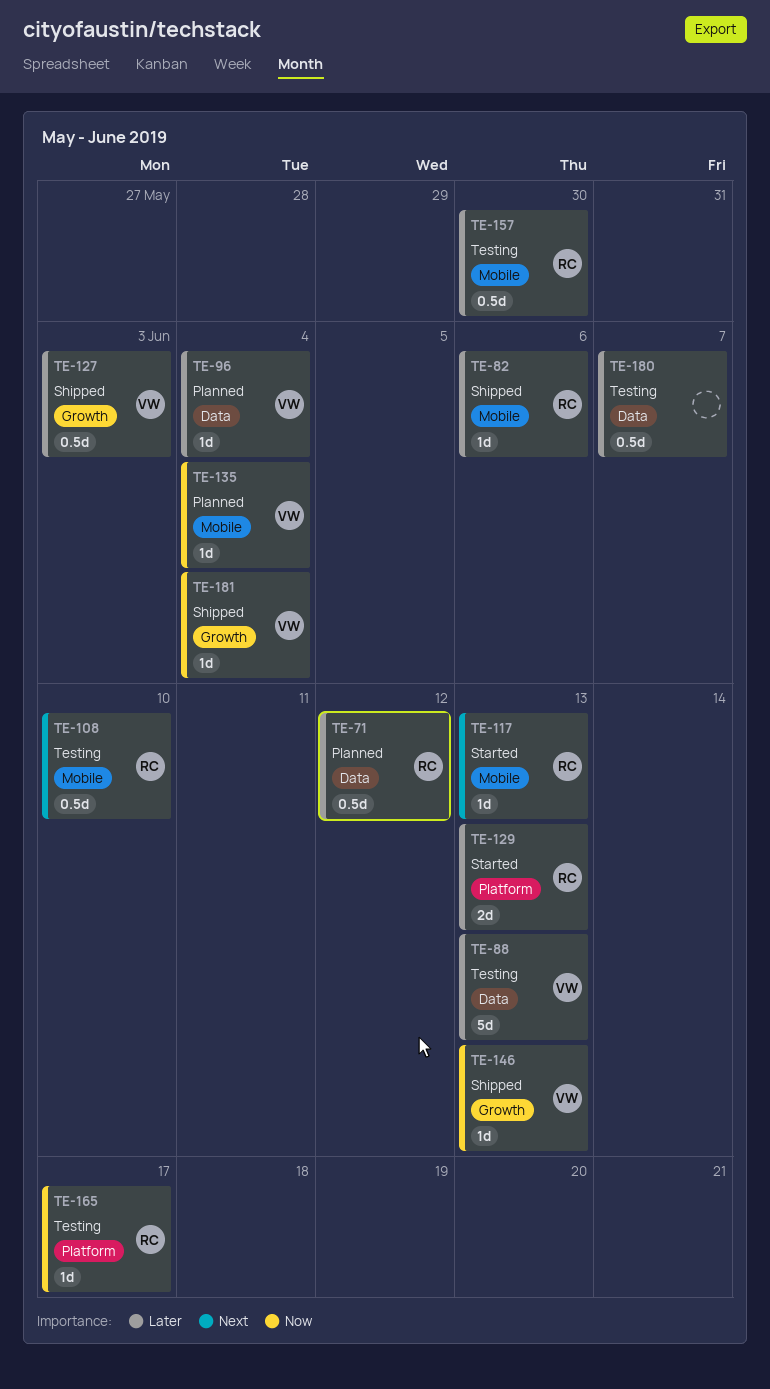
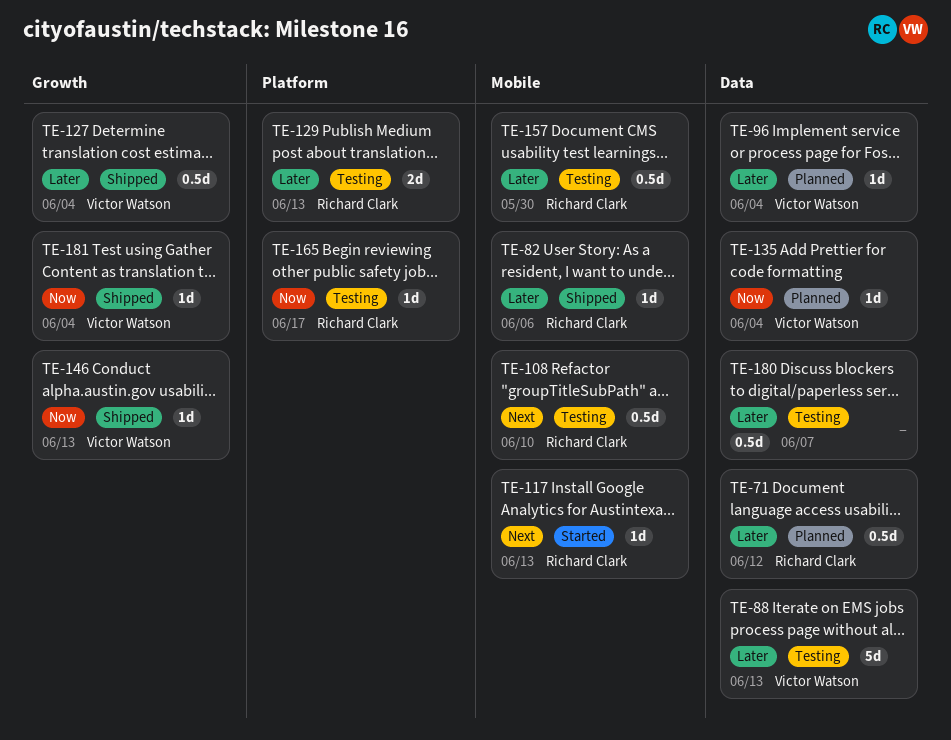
TE-127, due: Jun 3 -> Jun 4
TE-129, status: Started -> Testing
TE-135, label: Mobile -> Data

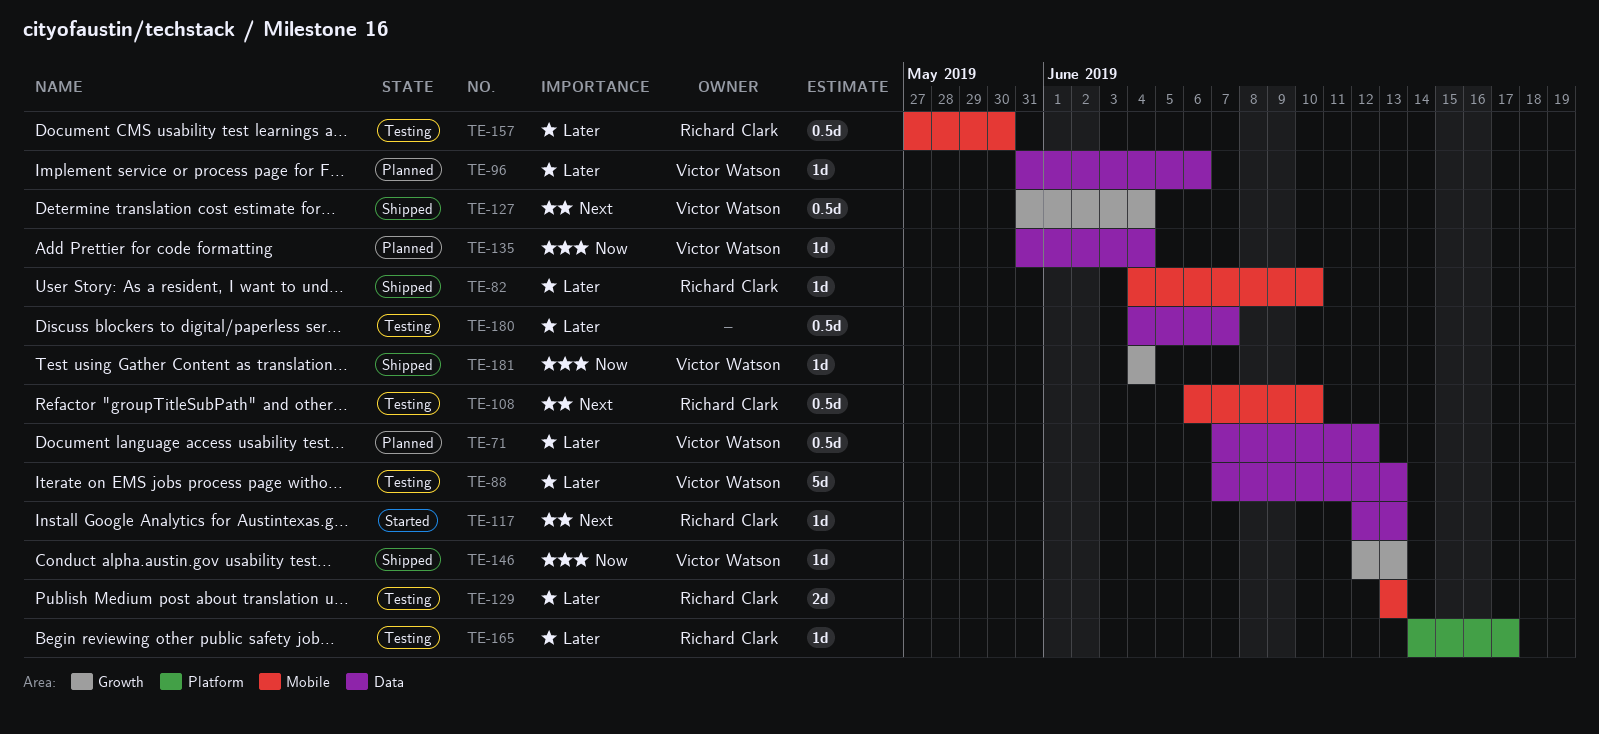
TE-71, owner: Richard Clark -> Victor Watson
TE-82, due: Jun 6 -> Jun 10
TE-96, due: Jun 4 -> Jun 6
TE-117, label: Mobile -> Data
TE-127, priority: Later -> Next
TE-129, label: Platform -> Mobile
TE-165, priority: Now -> Later

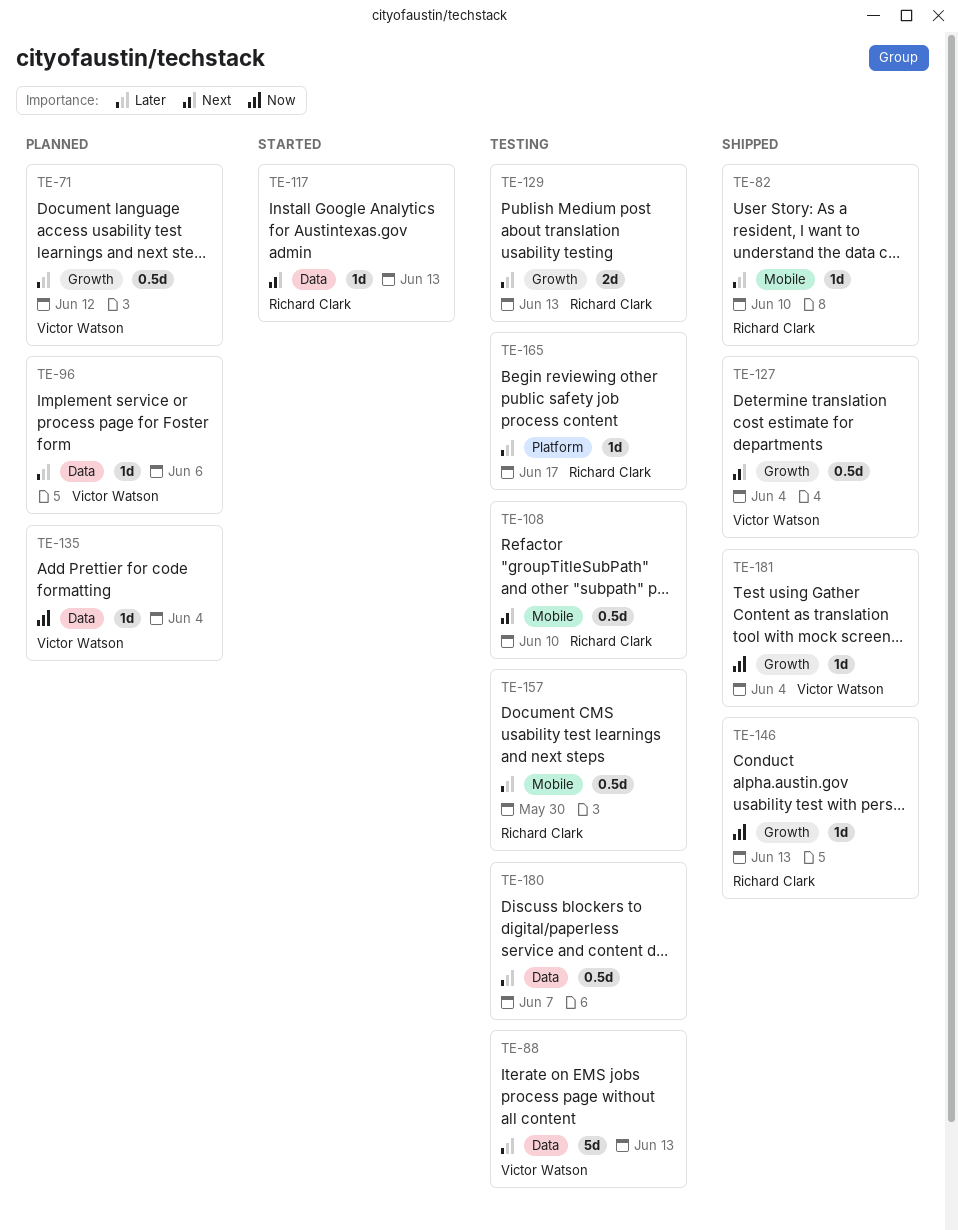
TE-71, label: Data -> Growth
TE-129, label: Mobile -> Growth
TE-146, owner: Victor Watson -> Richard Clark

